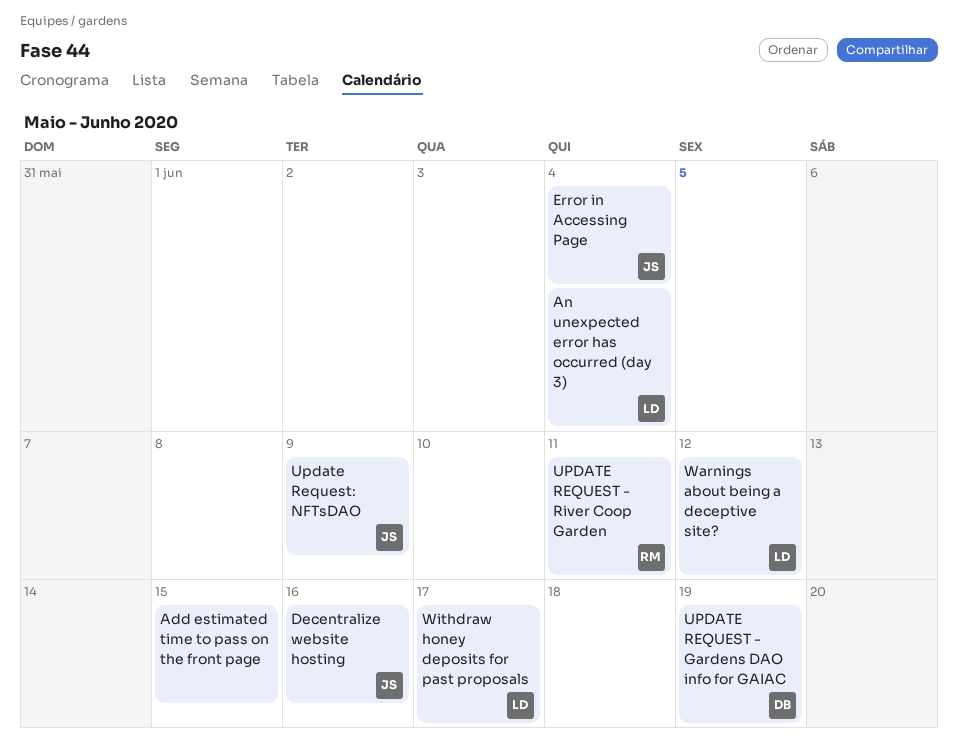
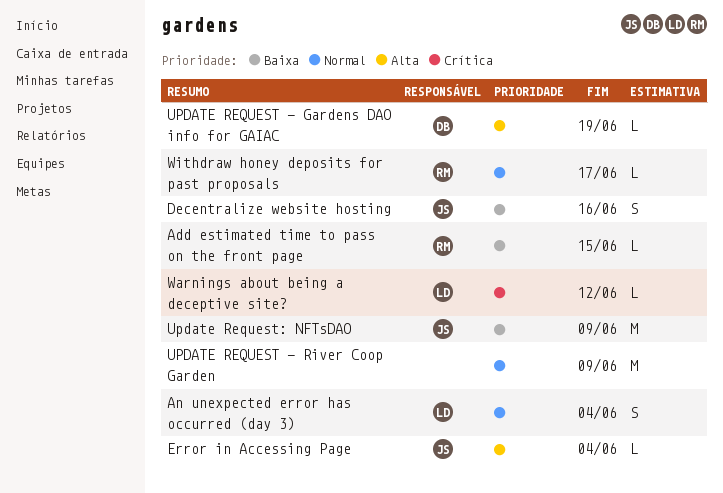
Add estimated time to pass on the front page, owner: none -> RM
UPDATE REQUEST - River Coop Garden, owner: RM -> none
UPDATE REQUEST - River Coop Garden, due: Jun 11 -> Jun 9
Withdraw honey deposits for past proposals, owner: LD -> RM

